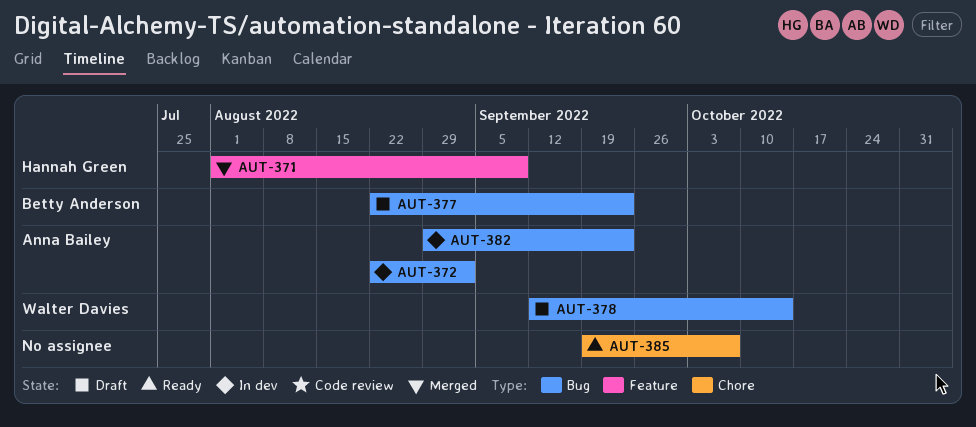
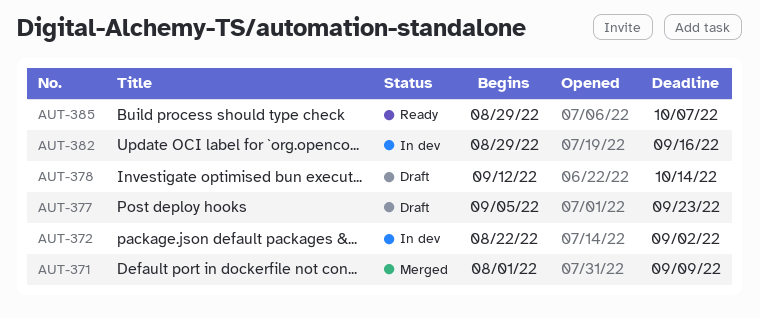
AUT-377, start: Aug 22 -> Sep 5
AUT-382, due: Sep 23 -> Sep 16
AUT-385, start: Sep 19 -> Aug 29

